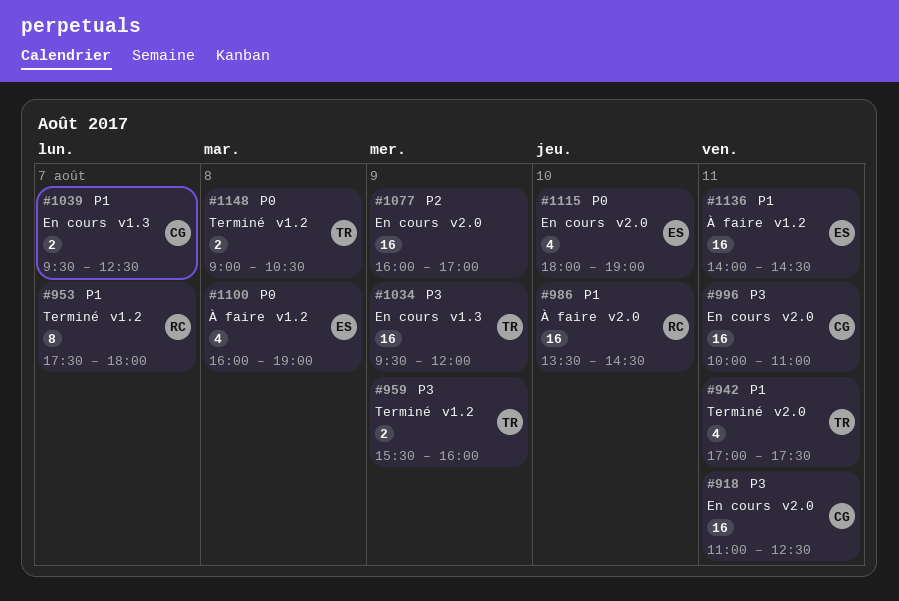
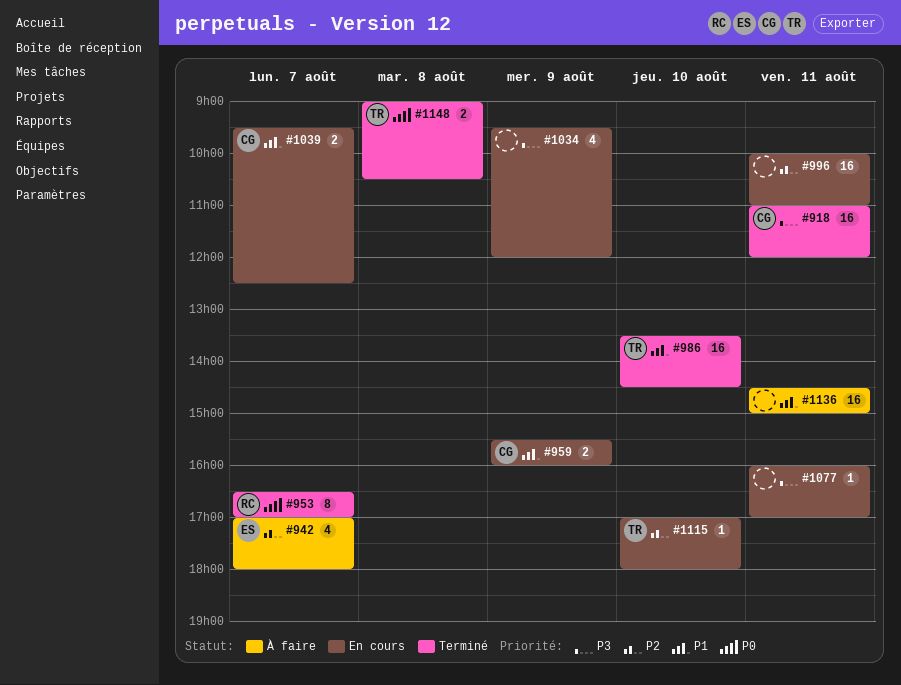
#918, status: En cours -> Terminé
#918, ends: 12:30 -> 12:00
#942, status: Terminé -> À faire
#942, owner: TR -> ES
#942, priority: P1 -> P2
#942, day: Aug 11 -> Aug 7
#942, ends: 17:30 -> 18:00
#953, priority: P1 -> P0
#953, begins: 17:30 -> 16:30
#953, ends: 18:00 -> 17:00
#959, status: Terminé -> En cours
#959, owner: TR -> CG
#959, priority: P3 -> P1
#986, status: À faire -> Terminé
#986, owner: RC -> TR
#996, owner: CG -> none
#996, priority: P3 -> P2
#1034, owner: TR -> none
#1034, estimate: 16 -> 4
#1077, priority: P2 -> P3
#1077, estimate: 16 -> 1
#1077, day: Aug 9 -> Aug 11
#1100: present -> none
#1115, owner: ES -> TR
#1115, priority: P0 -> P2
#1115, estimate: 4 -> 1
#1115, begins: 18:00 -> 17:00
#1115, ends: 19:00 -> 18:00
#1136, owner: ES -> none
#1136, begins: 14:00 -> 14:30
#1136, ends: 14:30 -> 15:00

